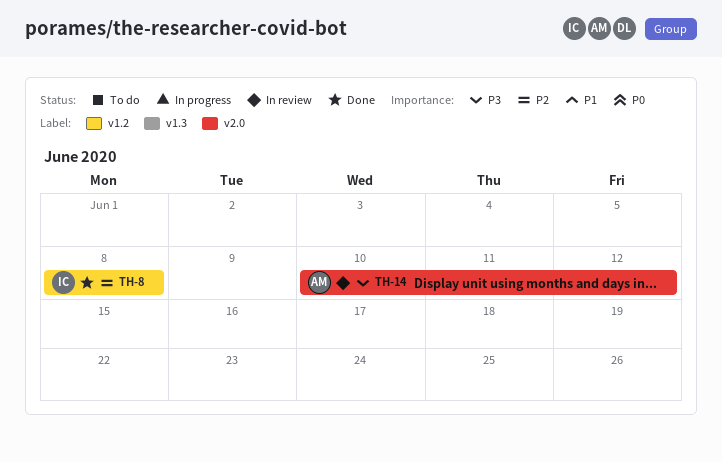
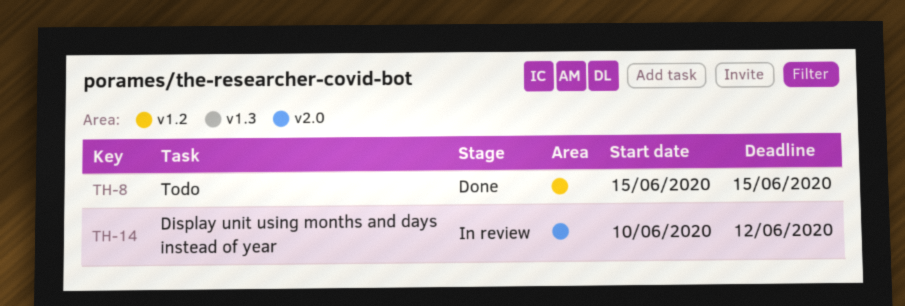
TH-8, start: Jun 8 -> Jun 15
TH-8, due: Jun 8 -> Jun 15

